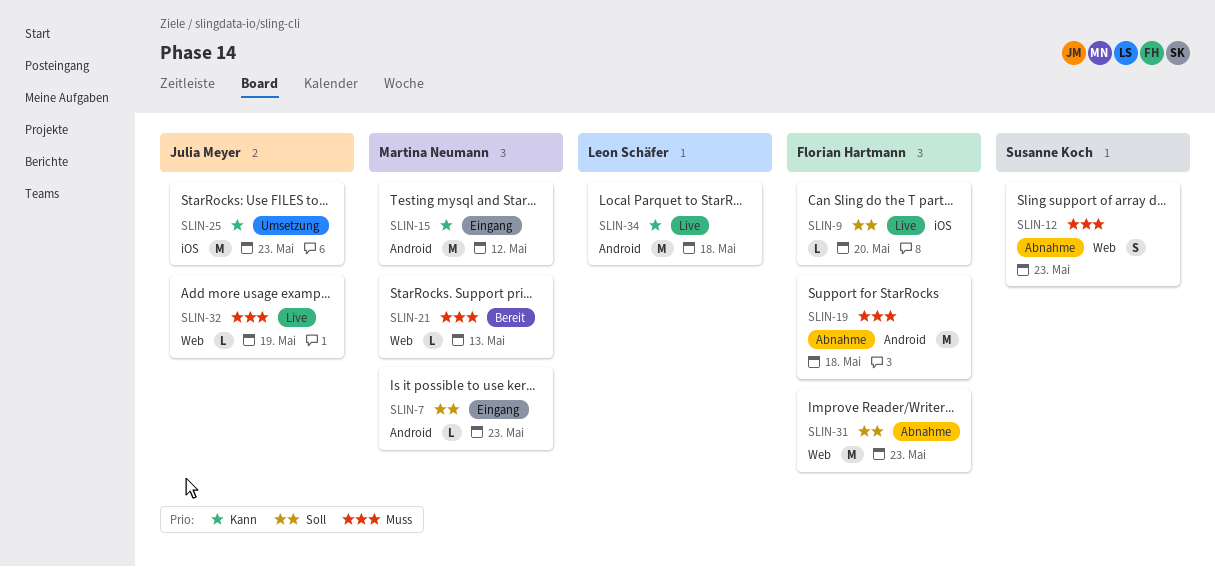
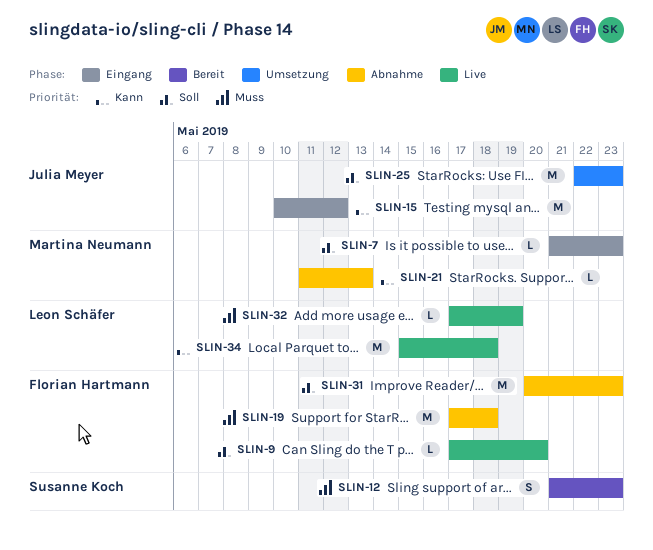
SLIN-12, status: Abnahme -> Bereit
SLIN-15, owner: Martina Neumann -> Julia Meyer
SLIN-21, status: Bereit -> Abnahme
SLIN-21, priority: Muss -> Kann
SLIN-25, priority: Kann -> Soll
SLIN-32, owner: Julia Meyer -> Leon Schäfer

